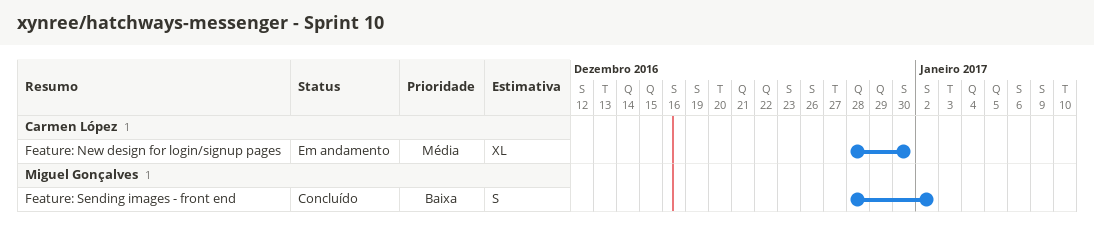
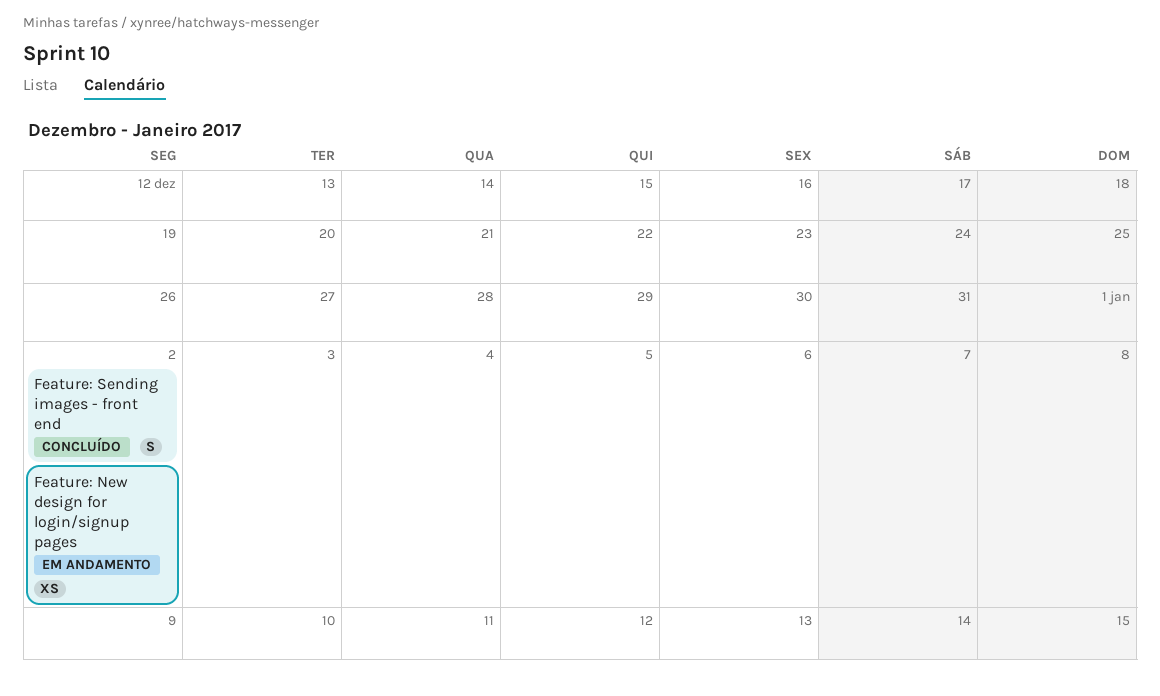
Feature: New design for login/signup pages, estimate: XL -> XS
Feature: New design for login/signup pages, due: Dec 30 -> Jan 2

